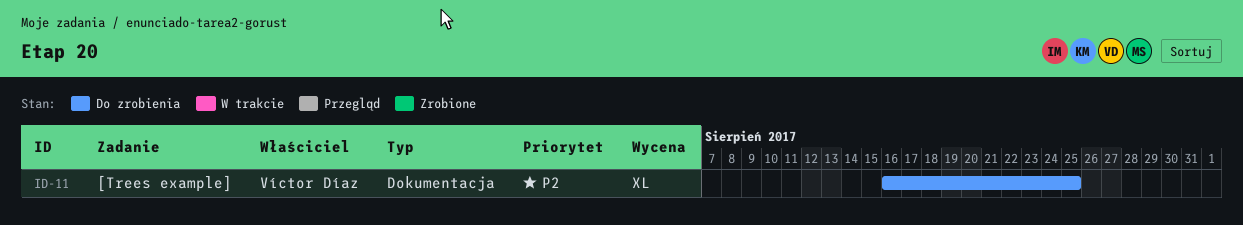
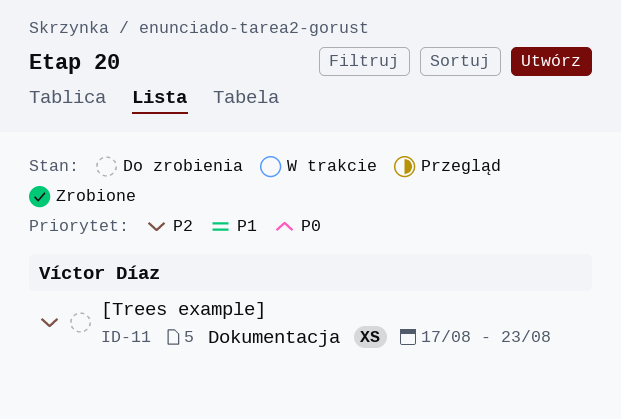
ID-11, estimate: XL -> XS
ID-11, start: Aug 16 -> Aug 17
ID-11, due: Aug 25 -> Aug 23

